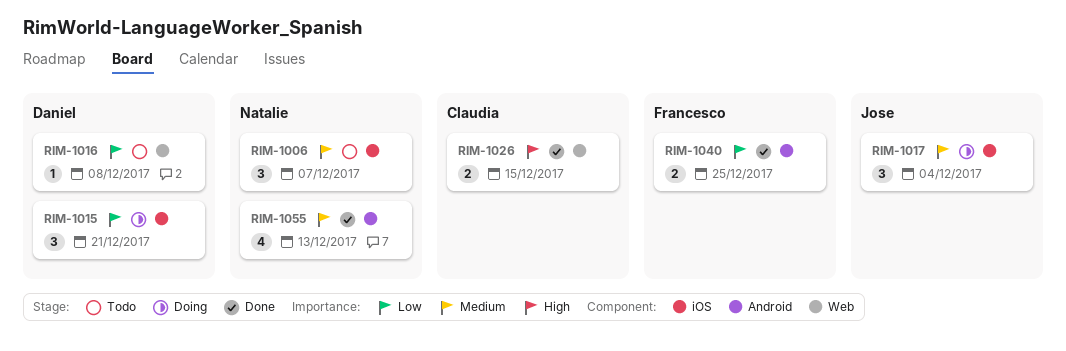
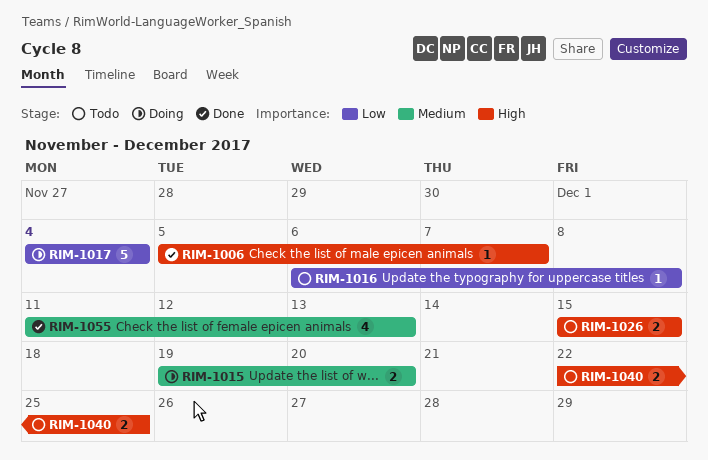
RIM-1006, status: Todo -> Done
RIM-1006, priority: Medium -> High
RIM-1006, estimate: 3 -> 1
RIM-1015, priority: Low -> Medium
RIM-1015, estimate: 3 -> 2
RIM-1015, due: Dec 21 -> Dec 20
RIM-1017, priority: Medium -> Low
RIM-1017, estimate: 3 -> 5
RIM-1026, status: Done -> Todo
RIM-1040, status: Done -> Todo
RIM-1040, priority: Low -> High

